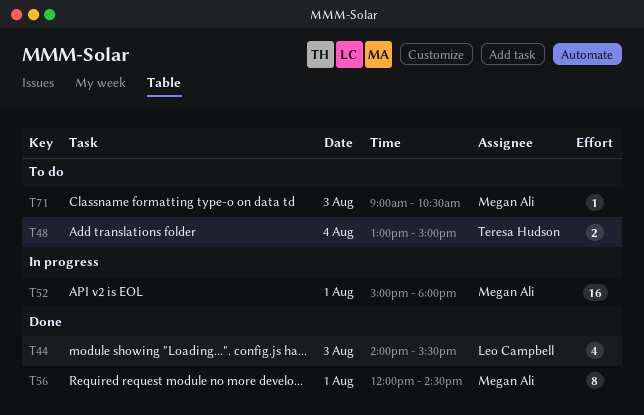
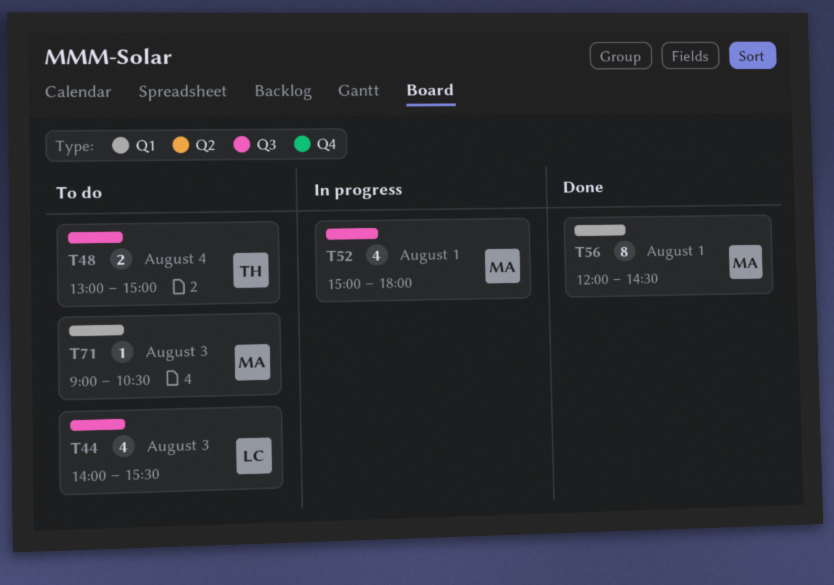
T44, status: Done -> To do
T52, estimate: 16 -> 4

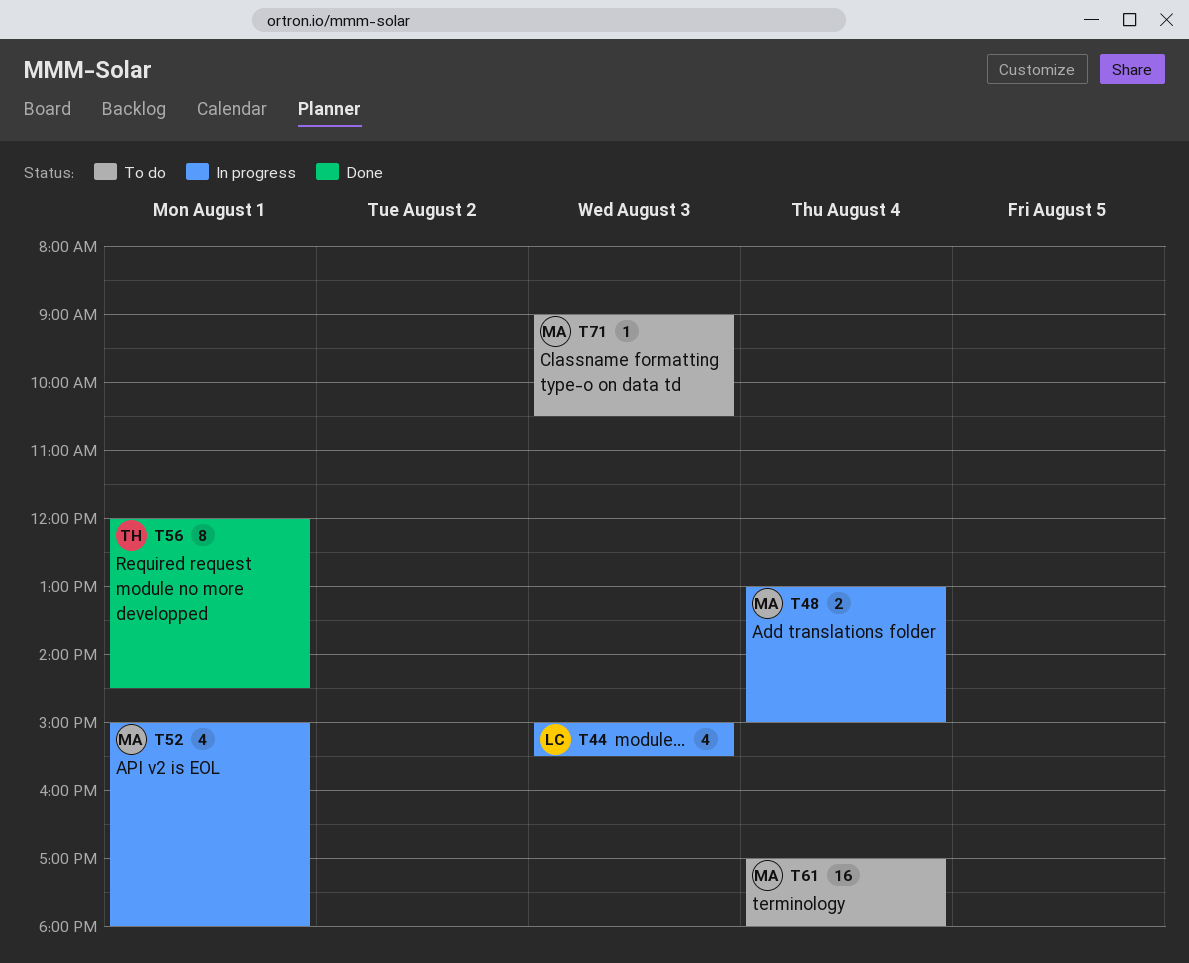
T44, status: To do -> In progress
T44, begins: 14:00 -> 15:00
T48, status: To do -> In progress
T48, owner: TH -> MA
T56, owner: MA -> TH
T61: none -> present

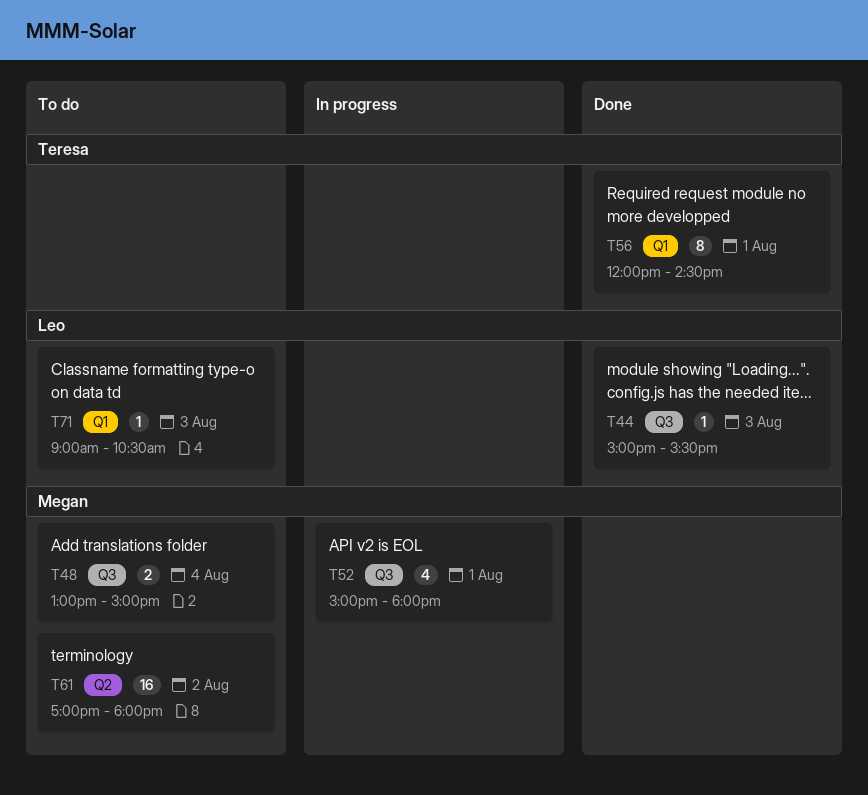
T44, status: In progress -> Done
T44, estimate: 4 -> 1
T48, status: In progress -> To do
T61, day: Aug 4 -> Aug 2
T71, owner: Megan -> Leo

